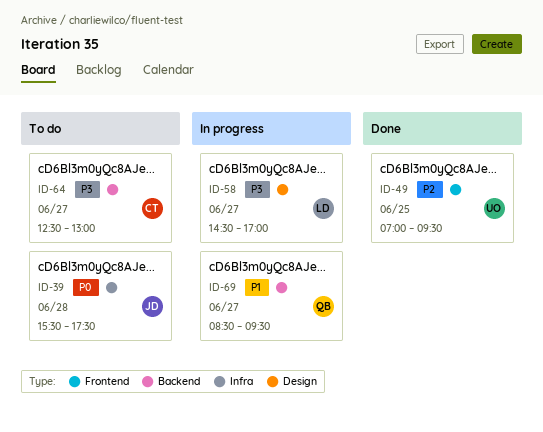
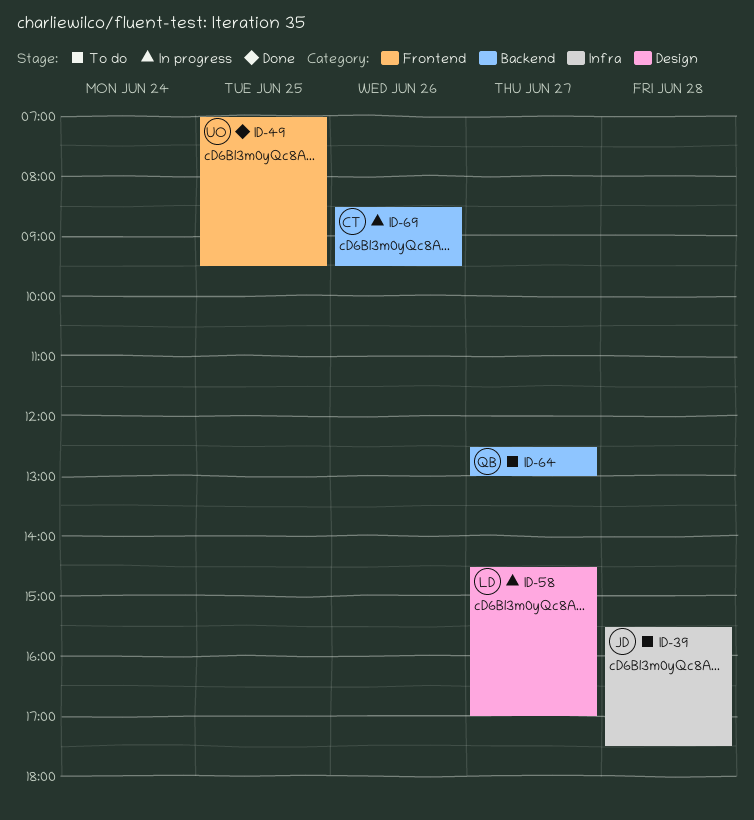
ID-64, owner: CT -> QB
ID-69, owner: QB -> CT
ID-69, day: Jun 27 -> Jun 26

